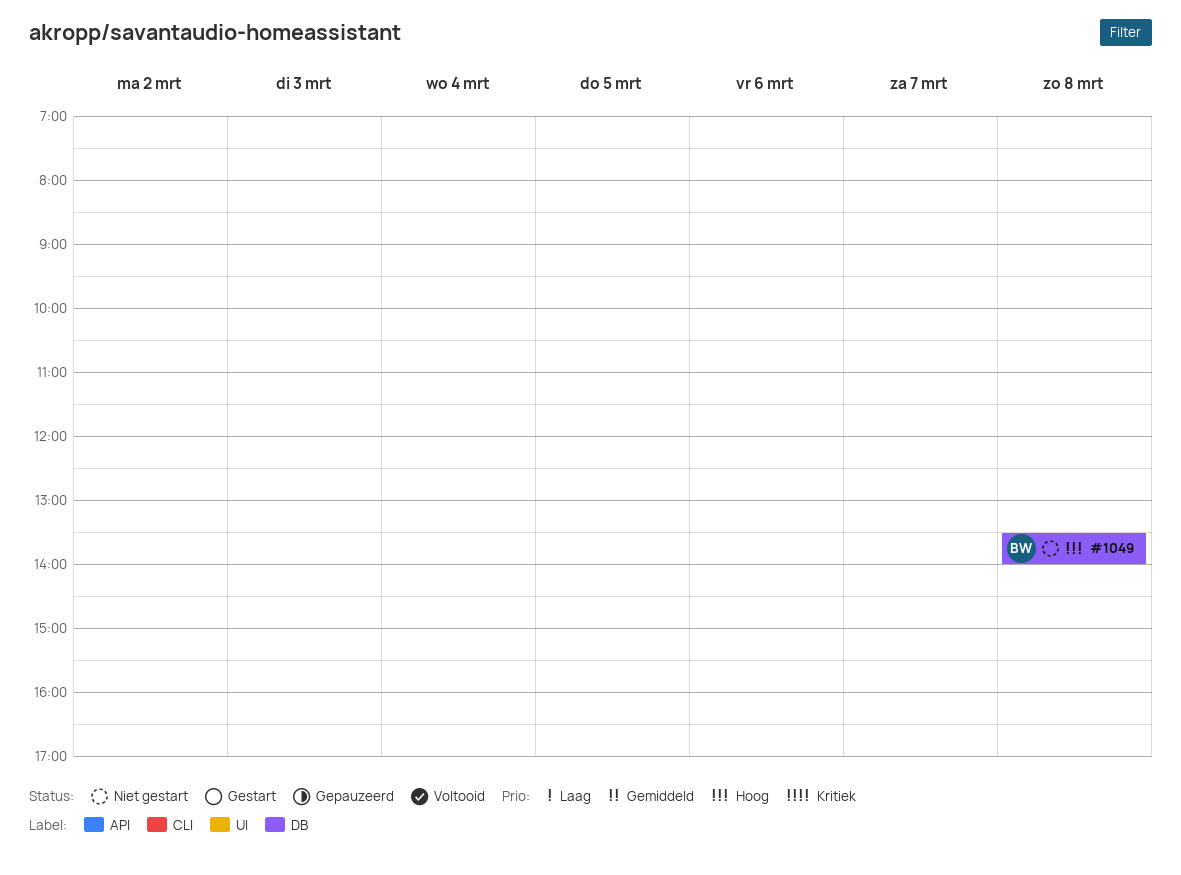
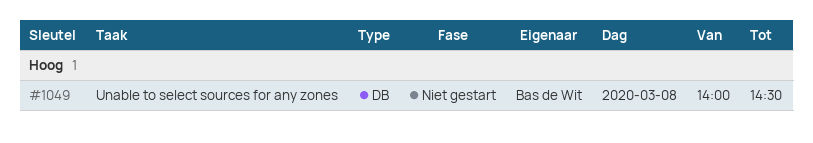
#1049, begins: 13:30 -> 14:00
#1049, ends: 14:00 -> 14:30

